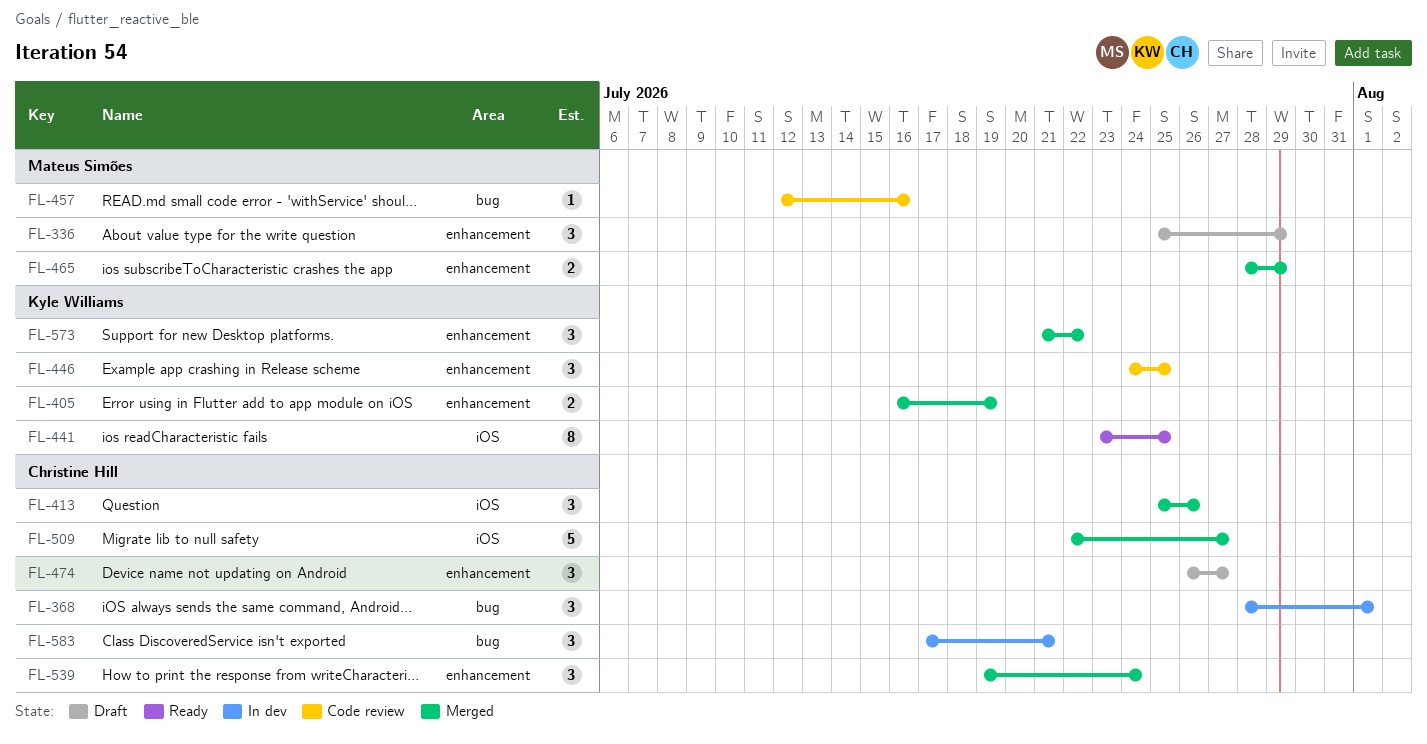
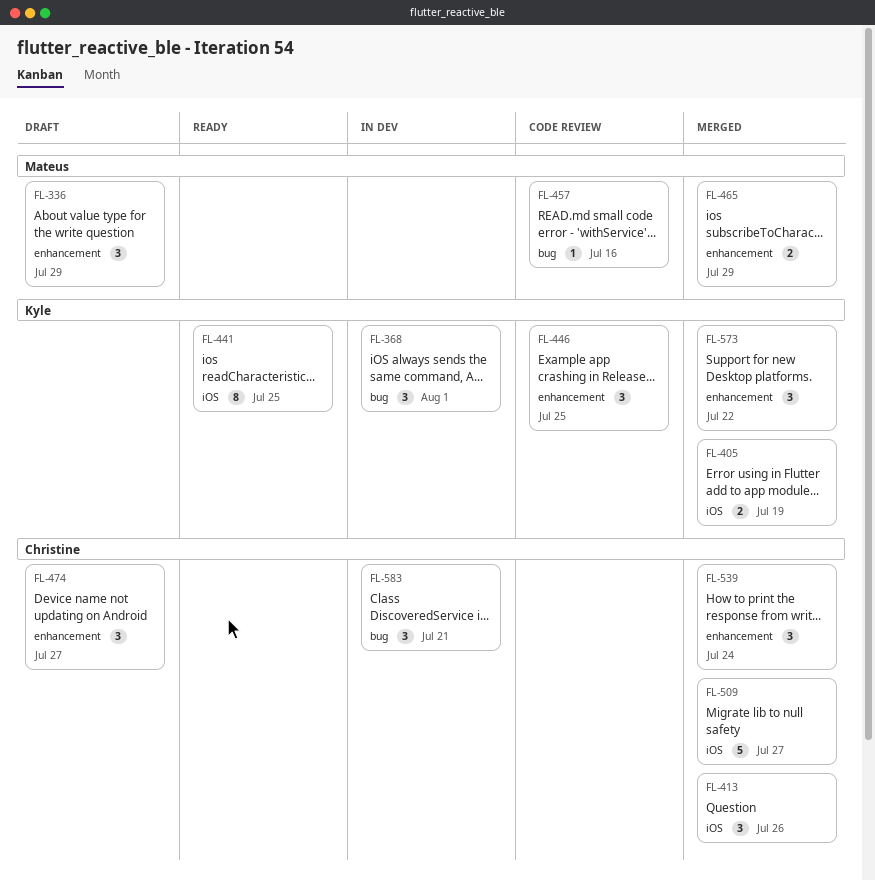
FL-368, owner: Christine Hill -> Kyle Williams
FL-405, label: enhancement -> iOS

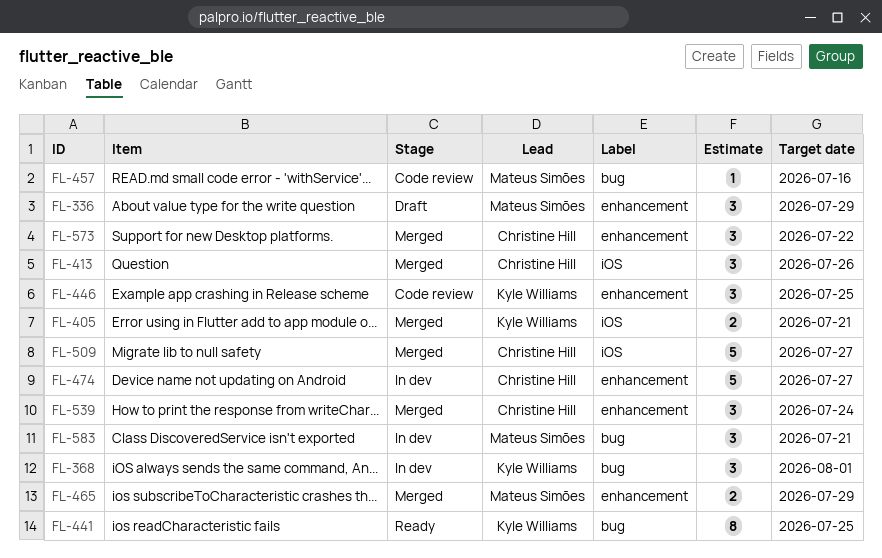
FL-405, due: Jul 19 -> Jul 21
FL-441, label: iOS -> bug
FL-474, status: Draft -> In dev
FL-474, estimate: 3 -> 5
FL-573, owner: Kyle Williams -> Christine Hill
FL-583, owner: Christine Hill -> Mateus Simões

